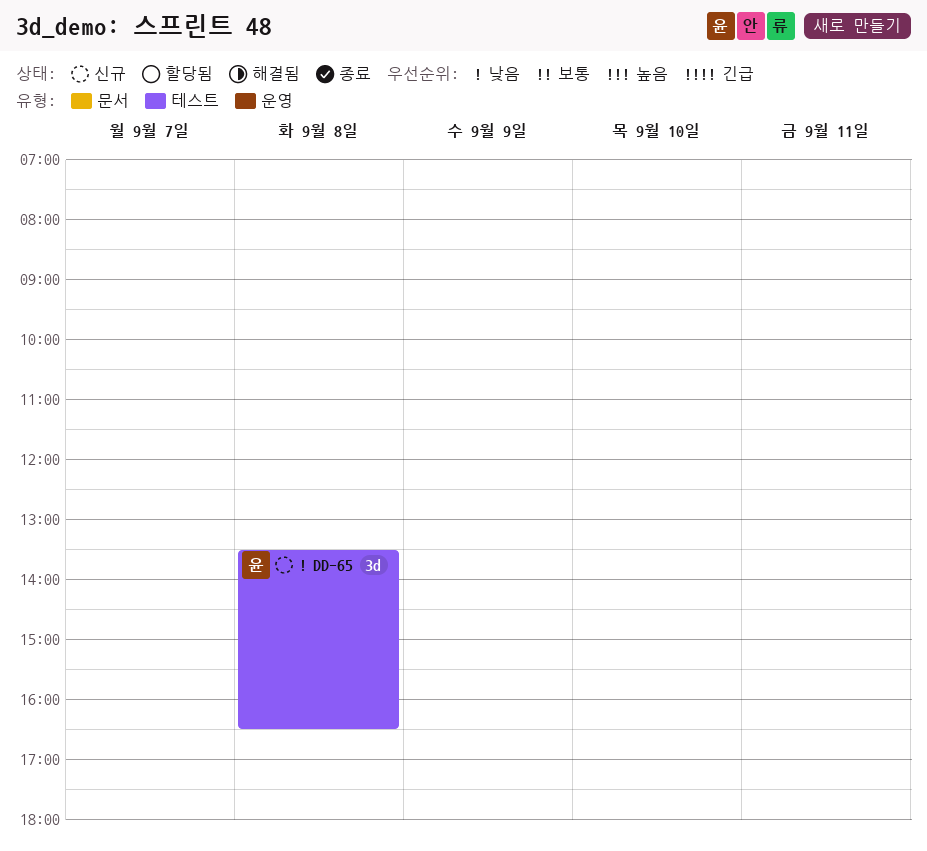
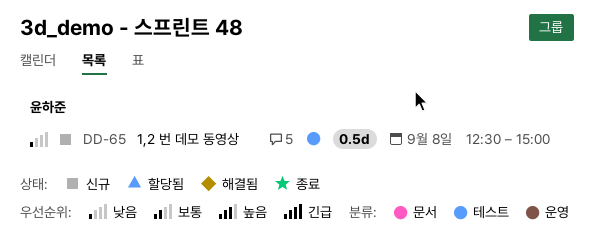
DD-65, estimate: 3d -> 0.5d
DD-65, begins: 13:30 -> 12:30
DD-65, ends: 16:30 -> 15:00

